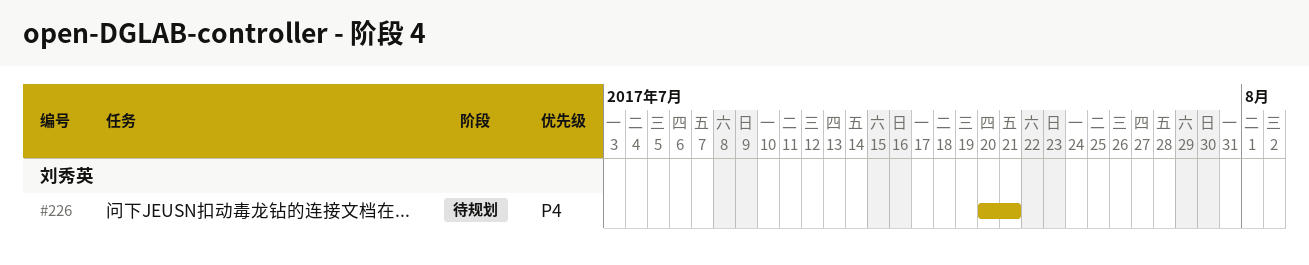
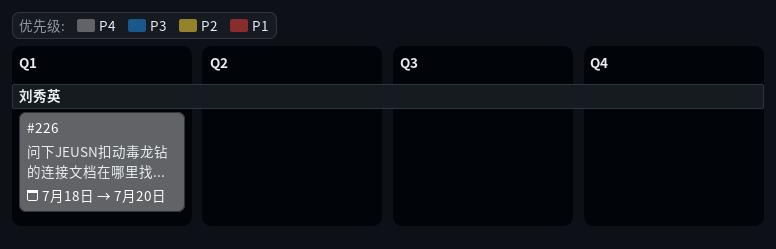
#226, start: Jul 20 -> Jul 18
#226, due: Jul 21 -> Jul 20

